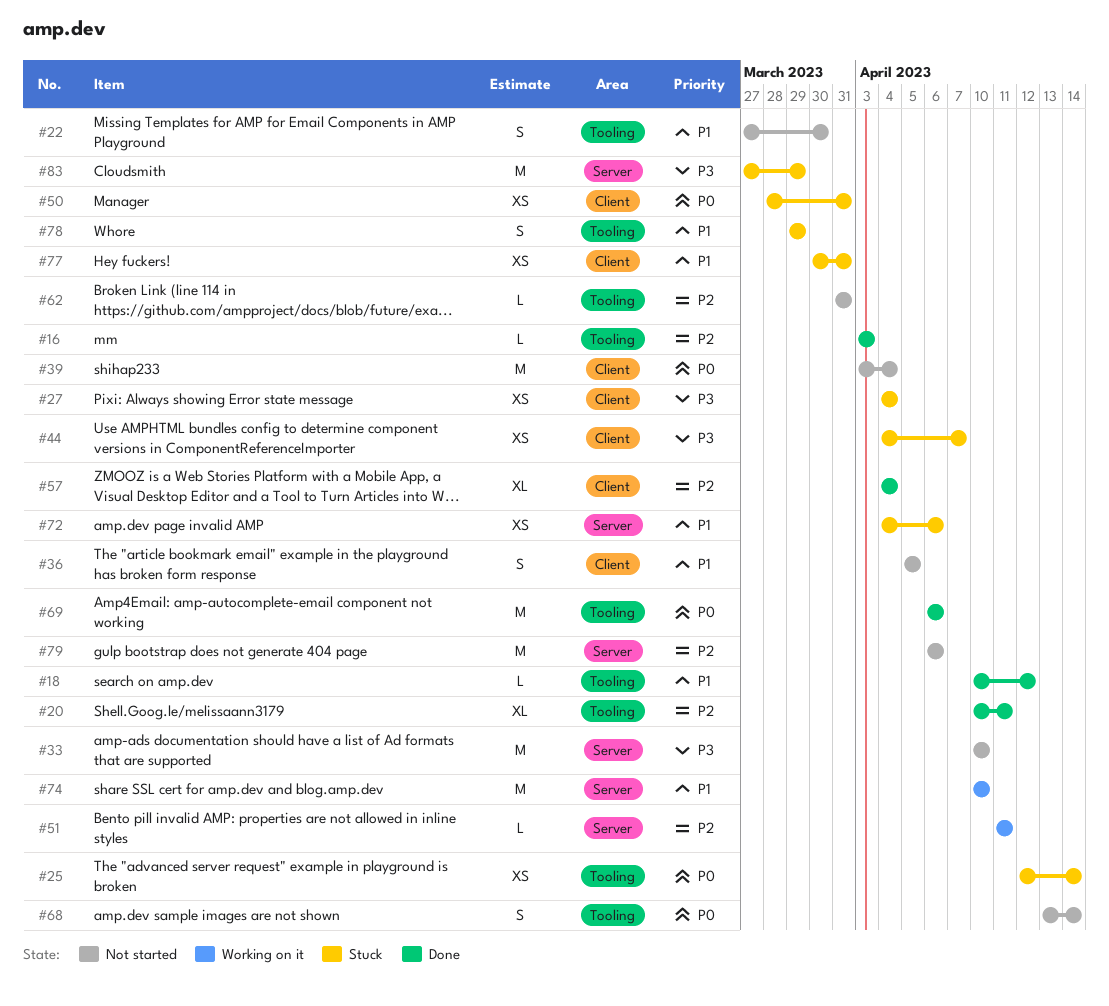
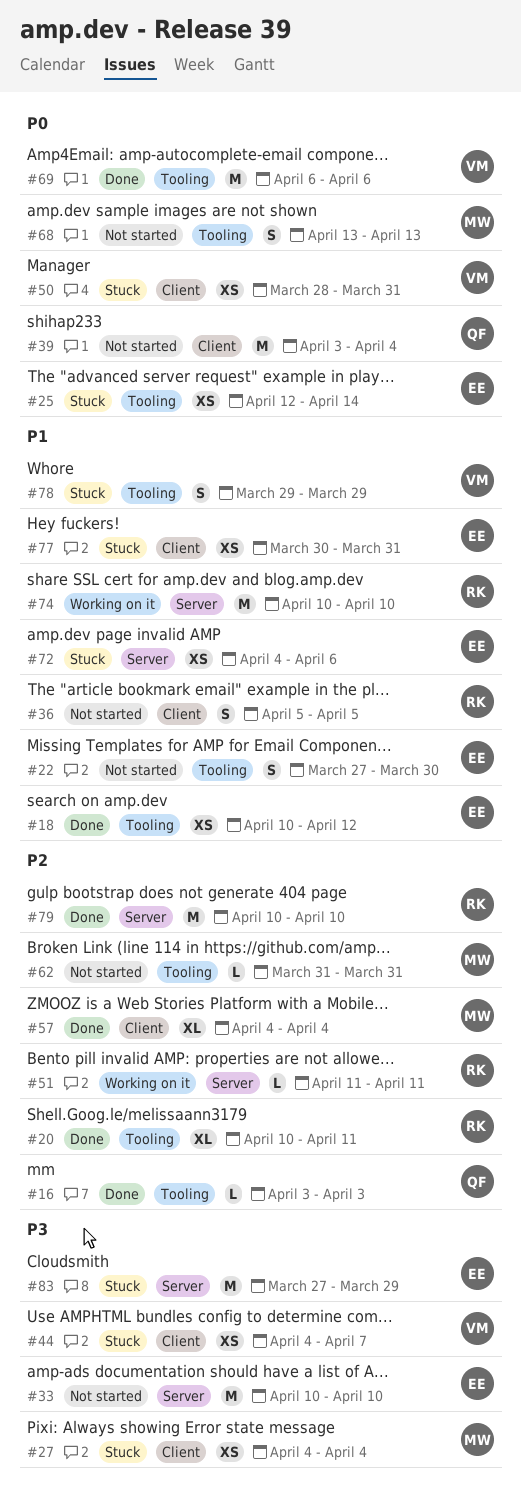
#18, estimate: L -> XS
#68, due: Apr 14 -> Apr 13
#79, status: Not started -> Done
#79, start: Apr 6 -> Apr 10
#79, due: Apr 6 -> Apr 10

